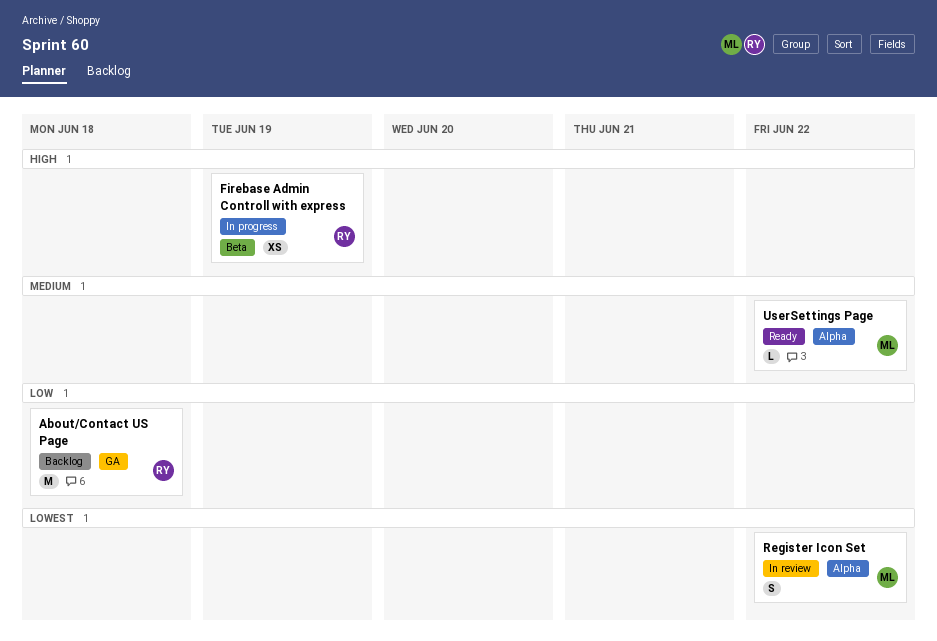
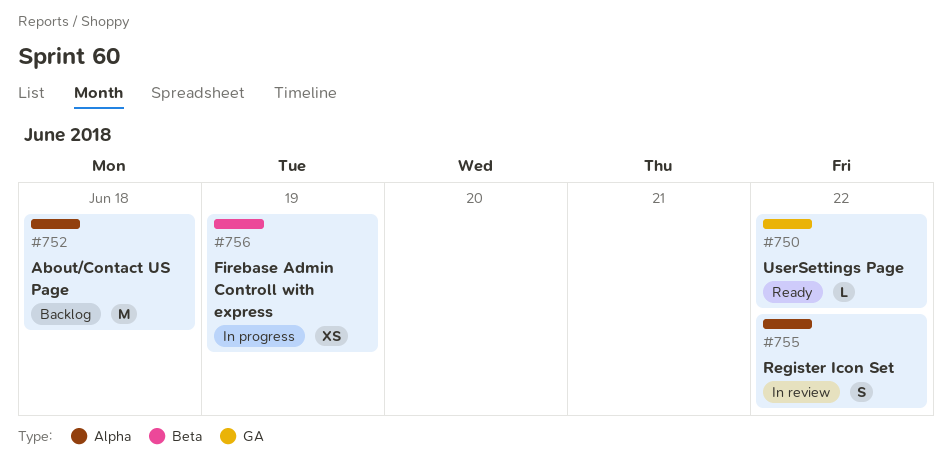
About/Contact US Page, label: GA -> Alpha
UserSettings Page, label: Alpha -> GA

